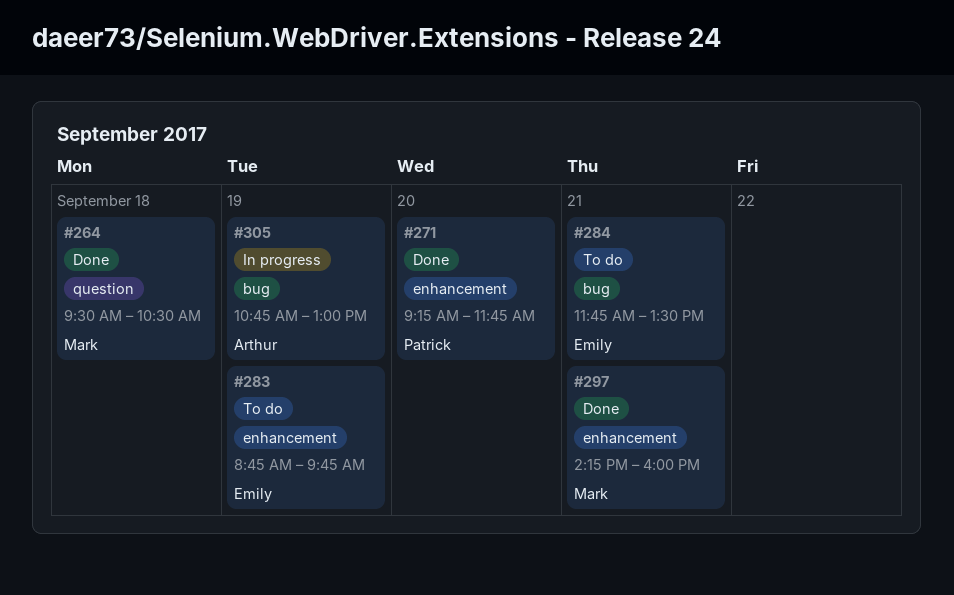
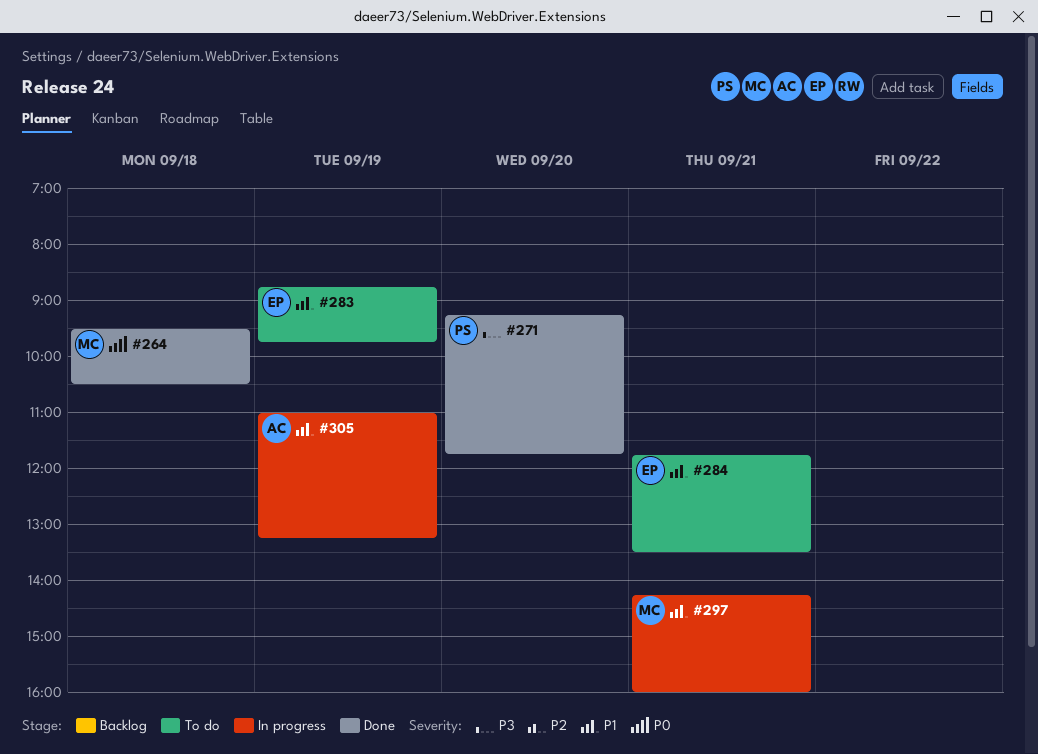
#297, status: Done -> In progress
#305, begins: 10:45 -> 11:00
#305, ends: 13:00 -> 13:15

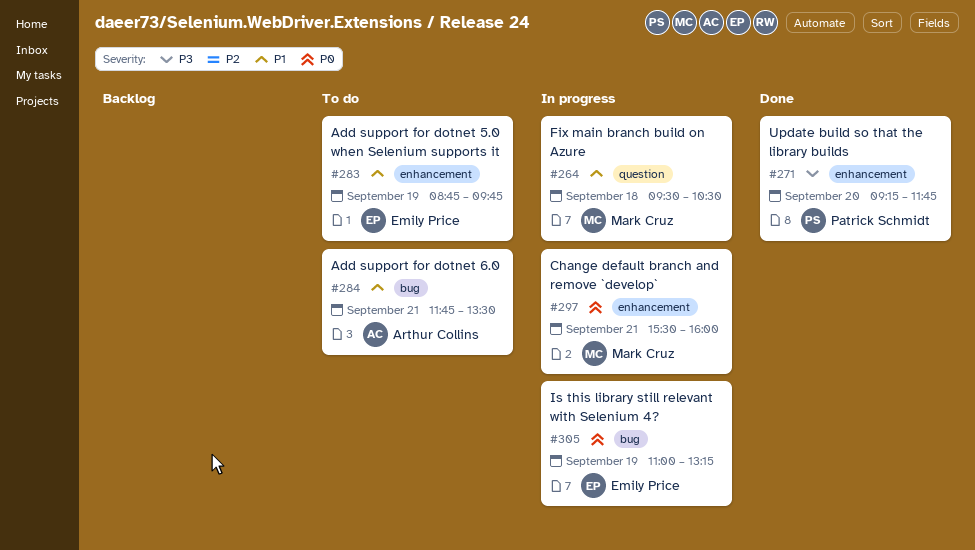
#264, status: Done -> In progress
#264, priority: P0 -> P1
#284, owner: Emily Price -> Arthur Collins
#297, priority: P1 -> P0
#297, begins: 14:15 -> 15:30
#305, owner: Arthur Collins -> Emily Price
#305, priority: P1 -> P0

